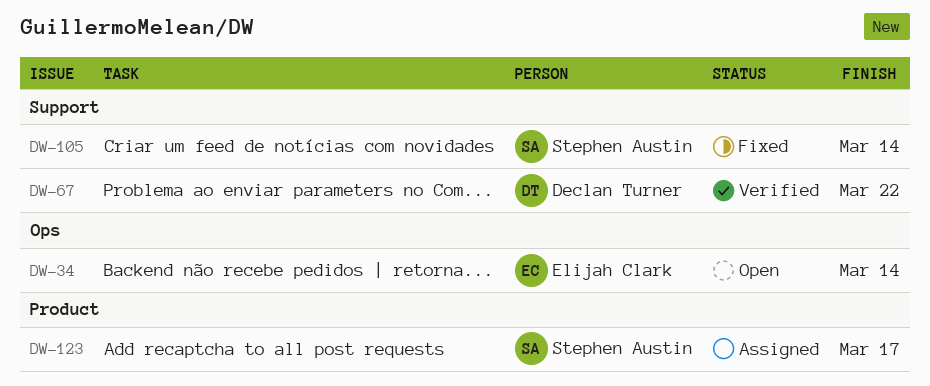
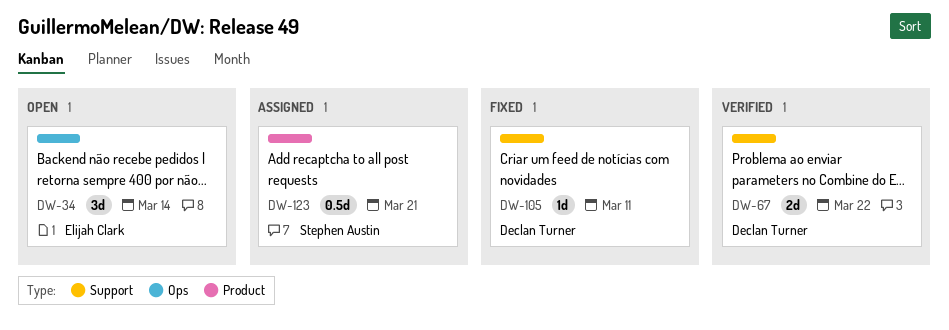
DW-105, owner: Stephen Austin -> Declan Turner
DW-105, due: Mar 14 -> Mar 11
DW-123, due: Mar 17 -> Mar 21

